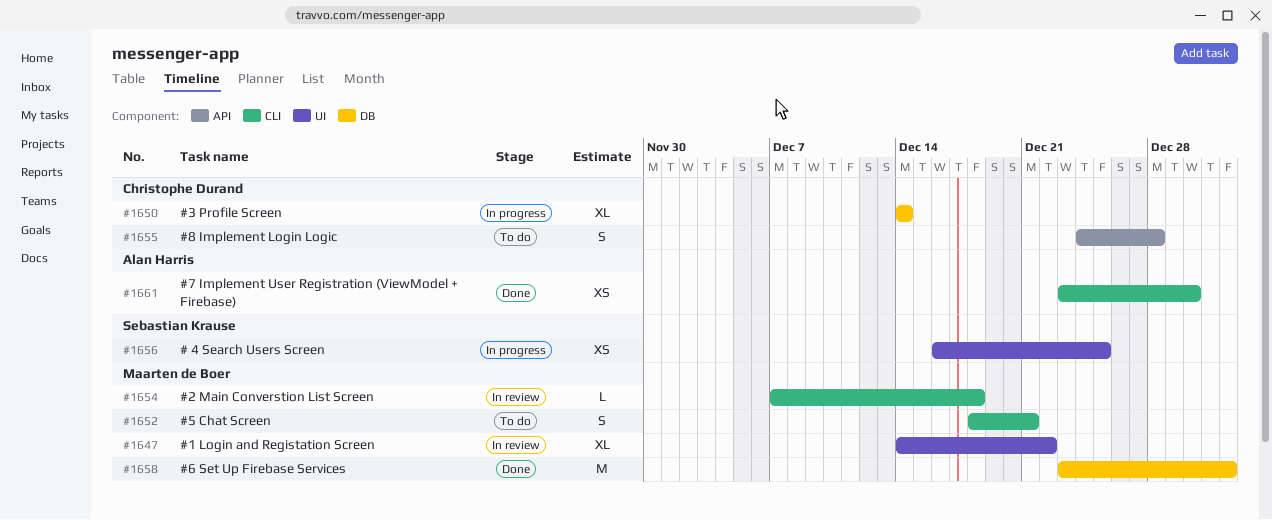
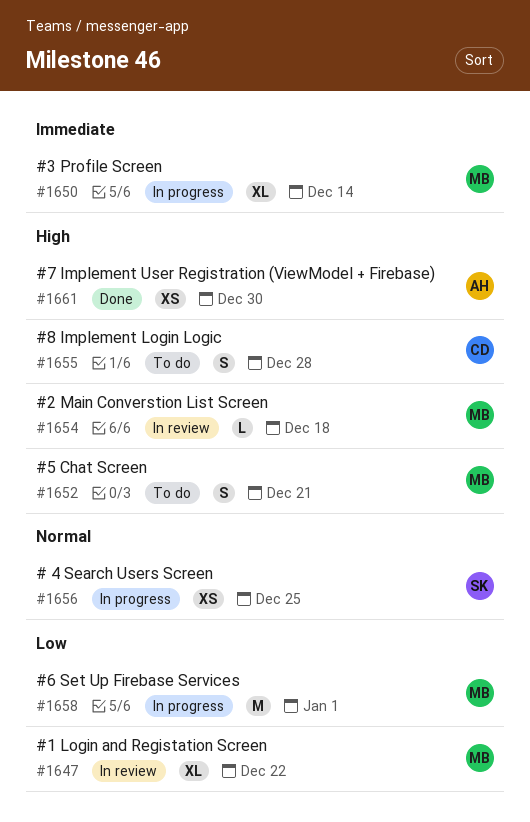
#1650, owner: Christophe Durand -> Maarten de Boer
#1658, status: Done -> In progress

